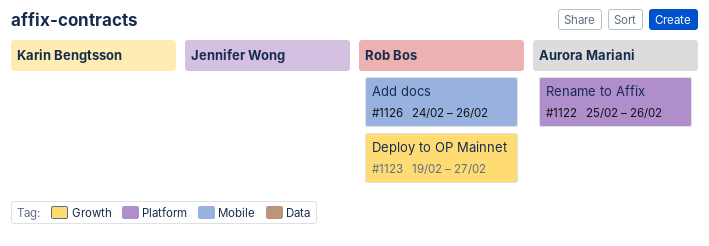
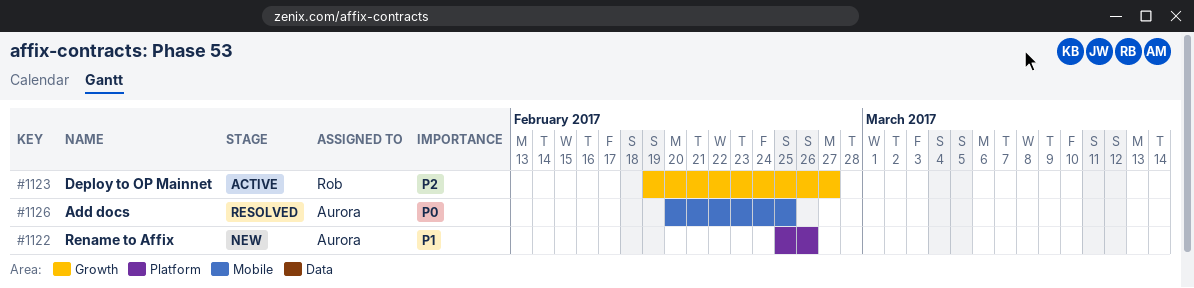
#1126, owner: Rob Bos -> Aurora Mariani
#1126, start: Feb 24 -> Feb 20
#1126, due: Feb 26 -> Feb 25

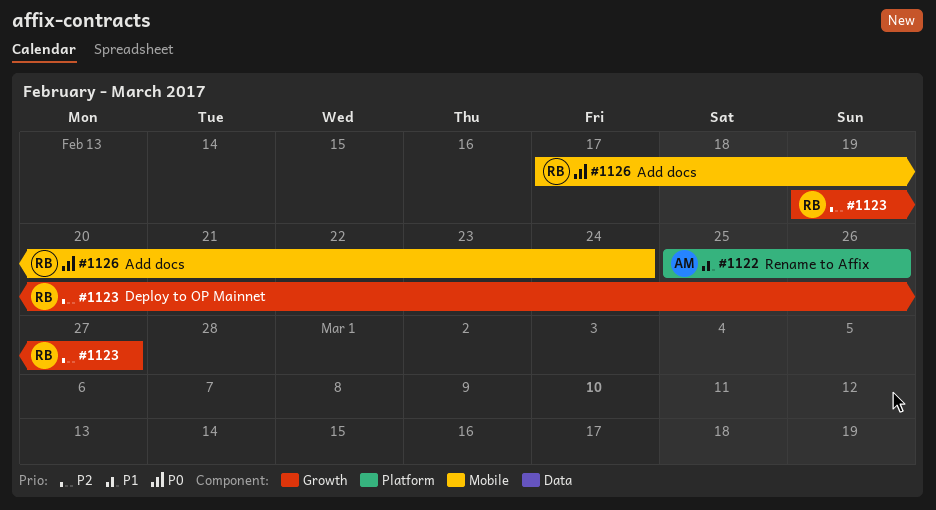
#1126, owner: Aurora -> Rob
#1126, start: Feb 20 -> Feb 17
#1126, due: Feb 25 -> Feb 24

